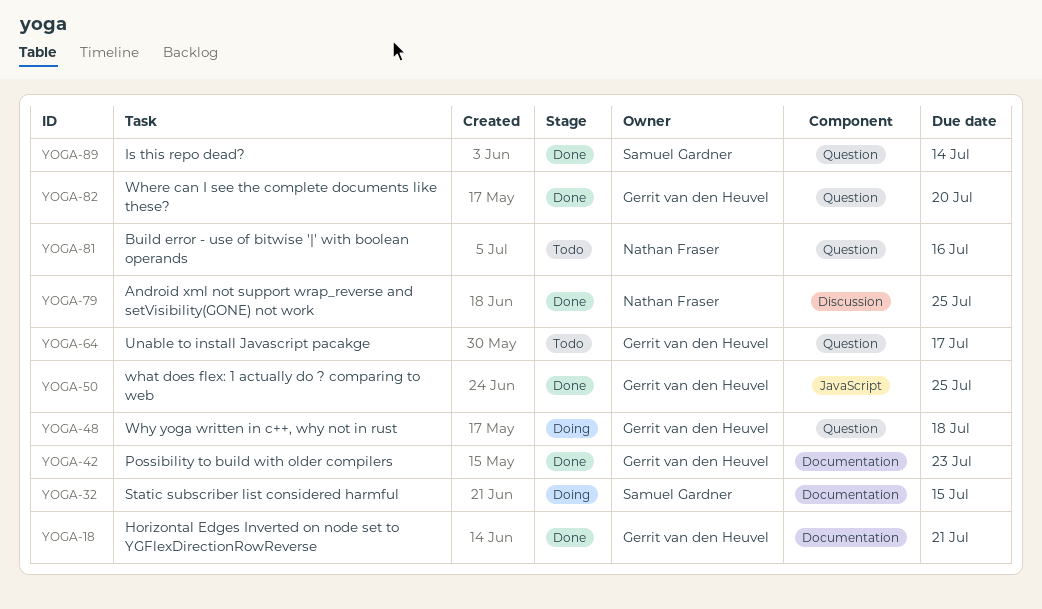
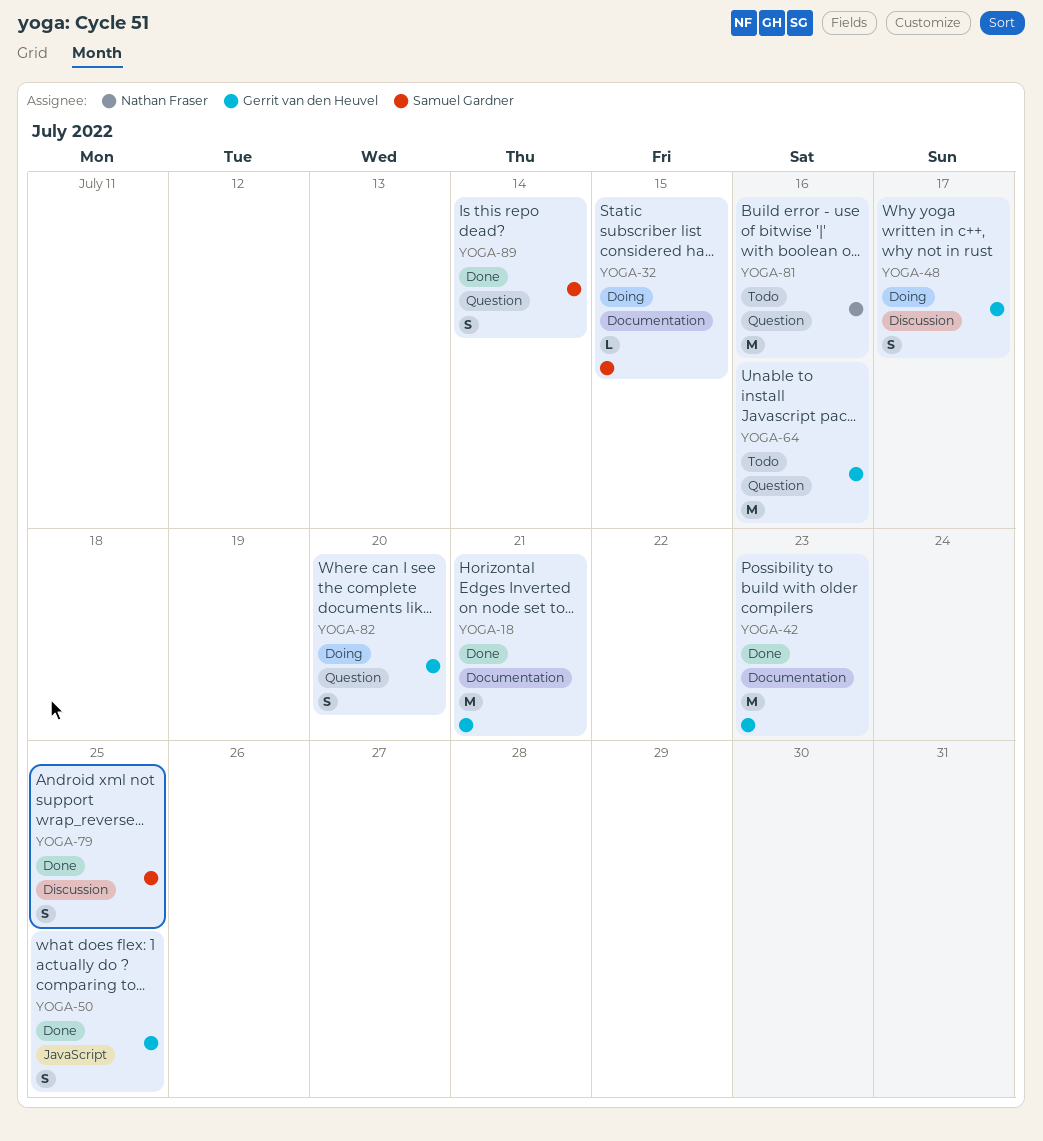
YOGA-48, label: Question -> Discussion
YOGA-48, due: Jul 18 -> Jul 17
YOGA-64, due: Jul 17 -> Jul 16
YOGA-79, owner: Nathan Fraser -> Samuel Gardner
YOGA-82, status: Done -> Doing

